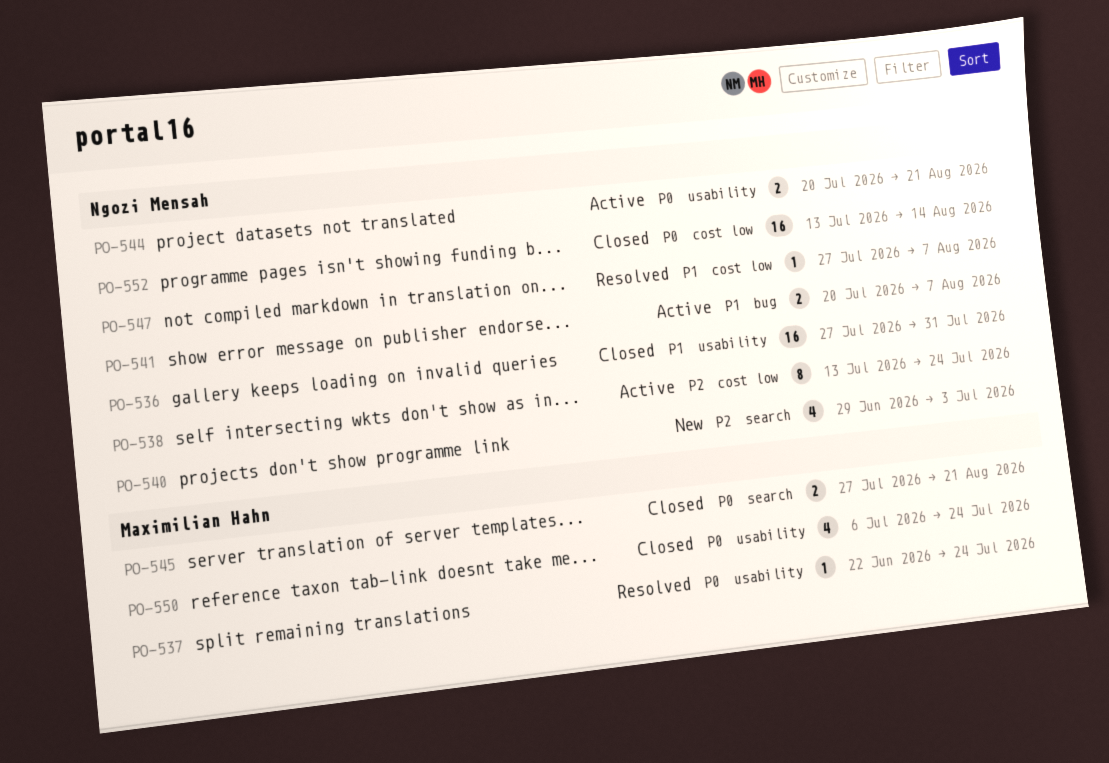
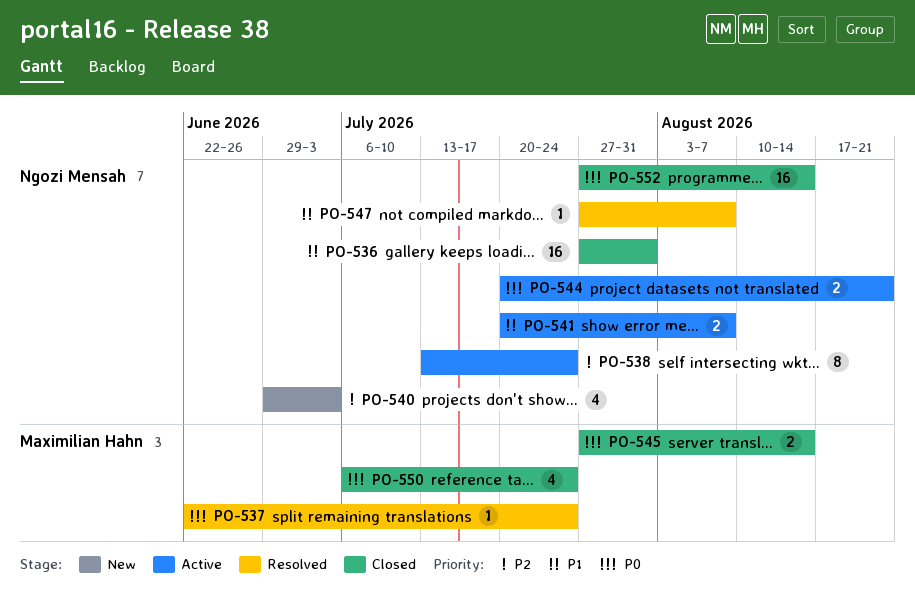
PO-545, due: Aug 21 -> Aug 14
PO-552, start: Jul 13 -> Jul 27

